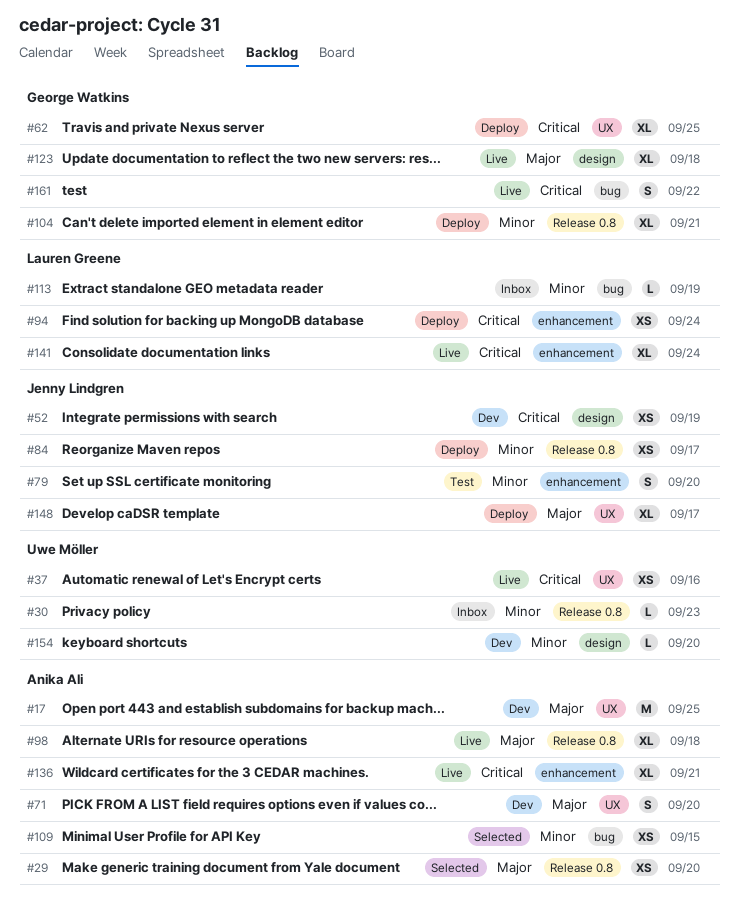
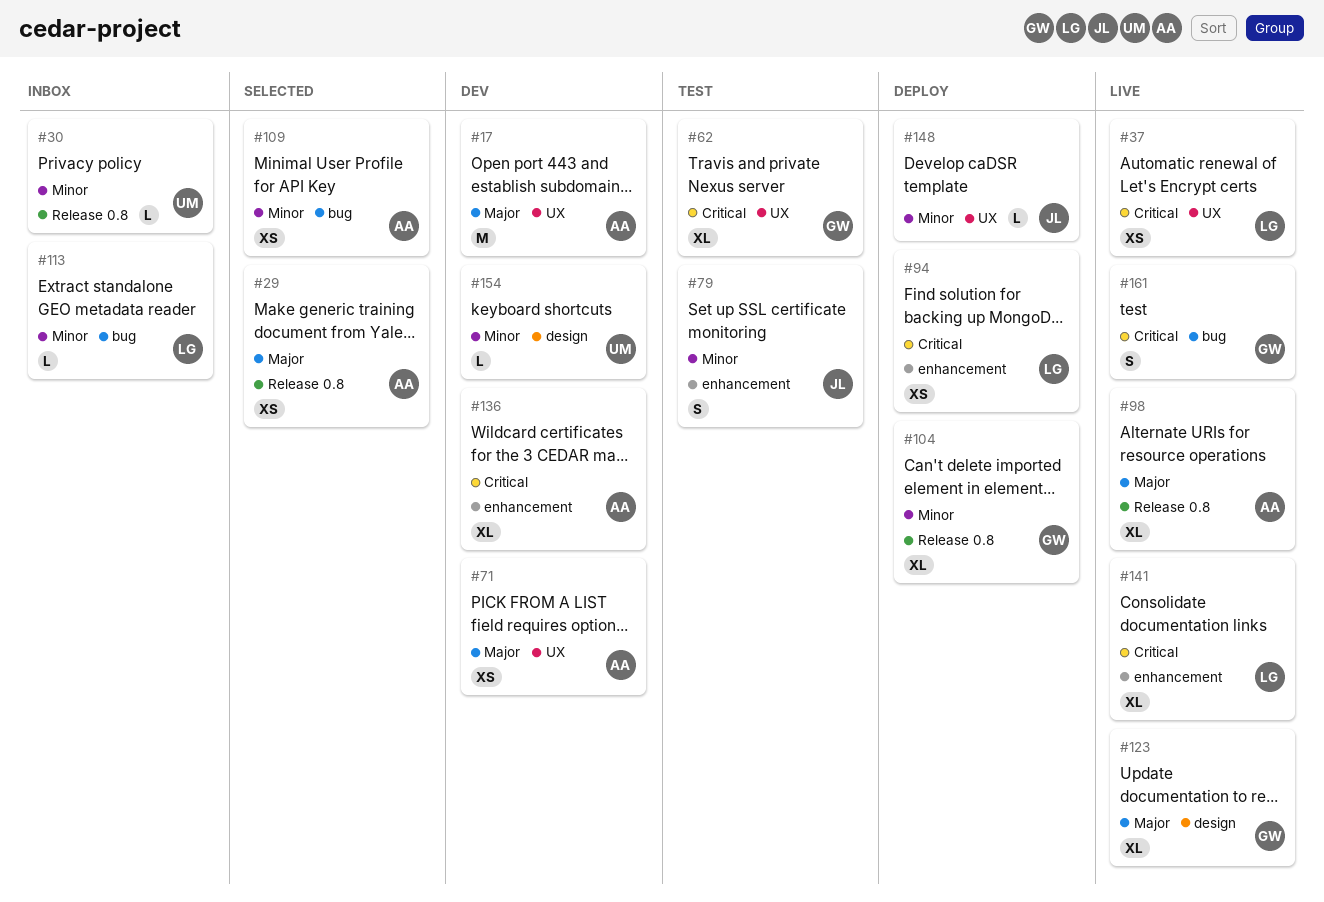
#37, owner: Uwe Möller -> Lauren Greene
#52: present -> none
#62, status: Deploy -> Test
#71, estimate: S -> XS
#84: present -> none
#136, status: Live -> Dev
#148, priority: Major -> Minor
#148, estimate: XL -> L

